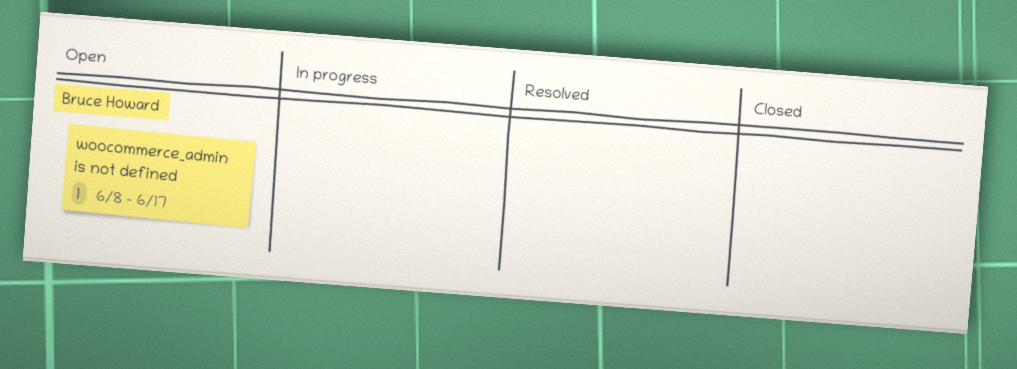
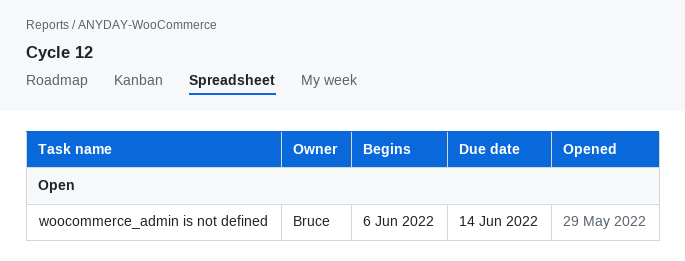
woocommerce_admin is not defined, start: Jun 8 -> Jun 6
woocommerce_admin is not defined, due: Jun 17 -> Jun 14

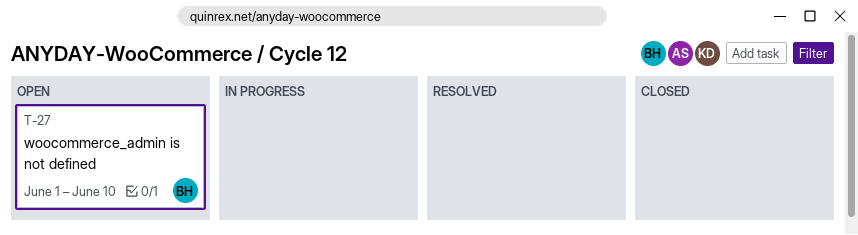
woocommerce_admin is not defined, start: Jun 6 -> Jun 1
woocommerce_admin is not defined, due: Jun 14 -> Jun 10

